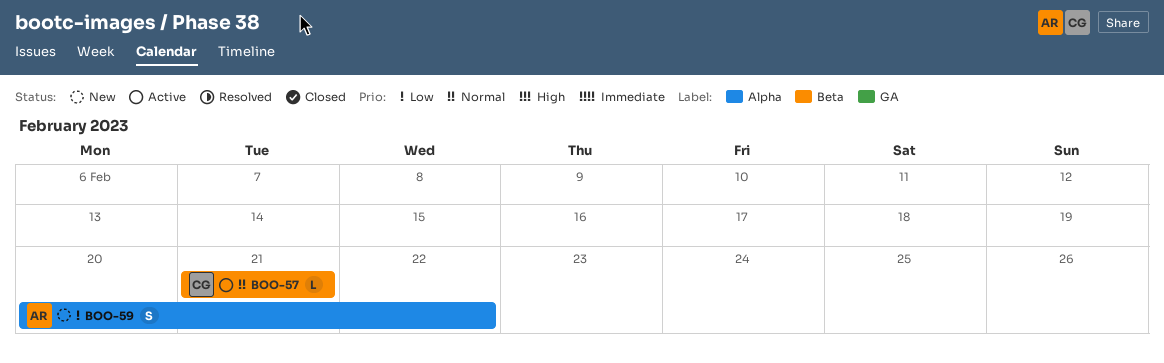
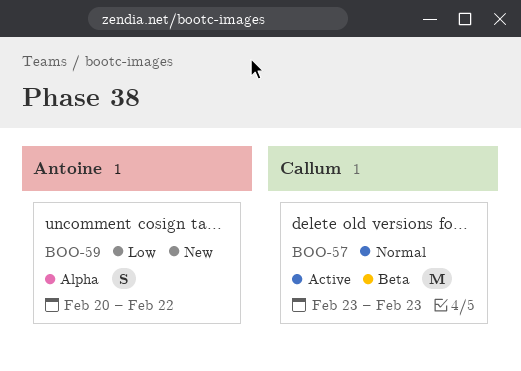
BOO-57, estimate: L -> M
BOO-57, start: Feb 21 -> Feb 23
BOO-57, due: Feb 21 -> Feb 23

